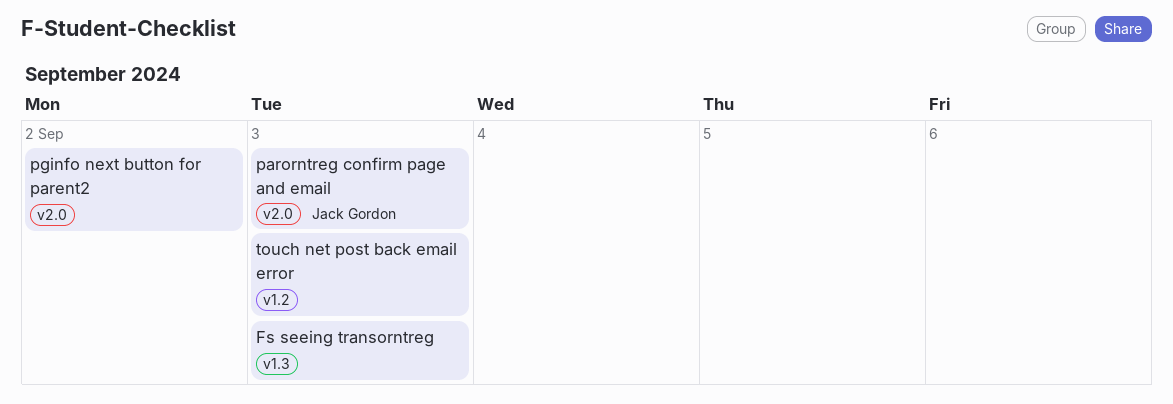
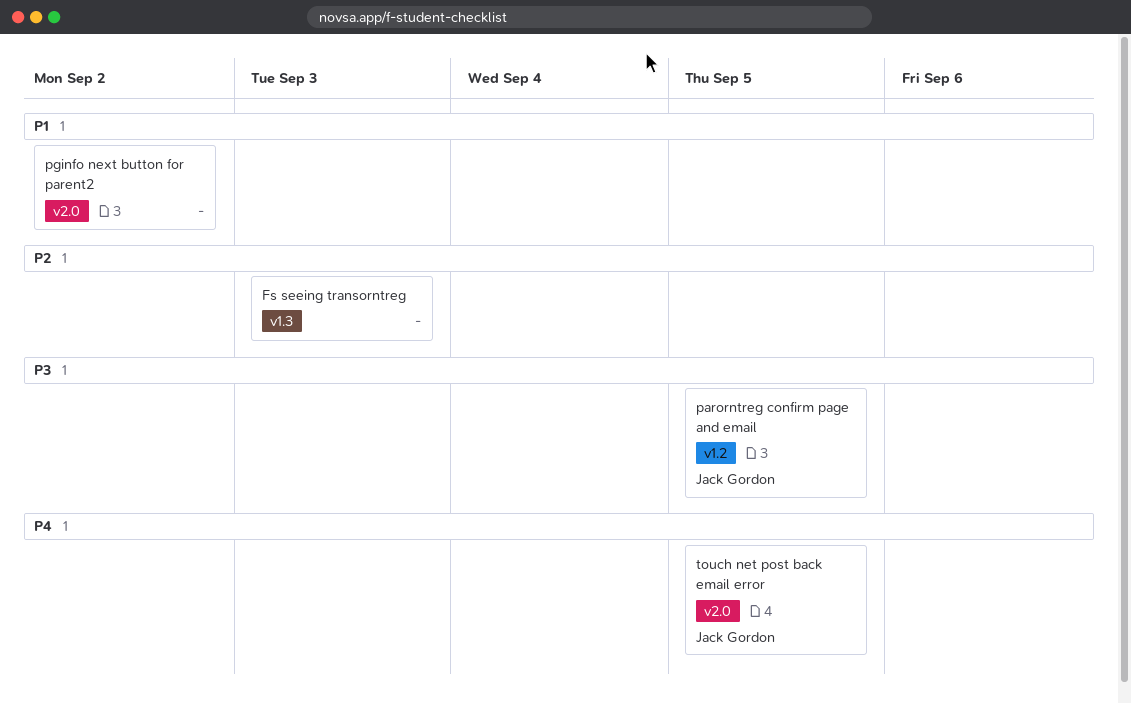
parorntreg confirm page and email, label: v2.0 -> v1.2
parorntreg confirm page and email, due: Sep 3 -> Sep 5
touch net post back email error, owner: none -> Jack Gordon
touch net post back email error, label: v1.2 -> v2.0
touch net post back email error, due: Sep 3 -> Sep 5

